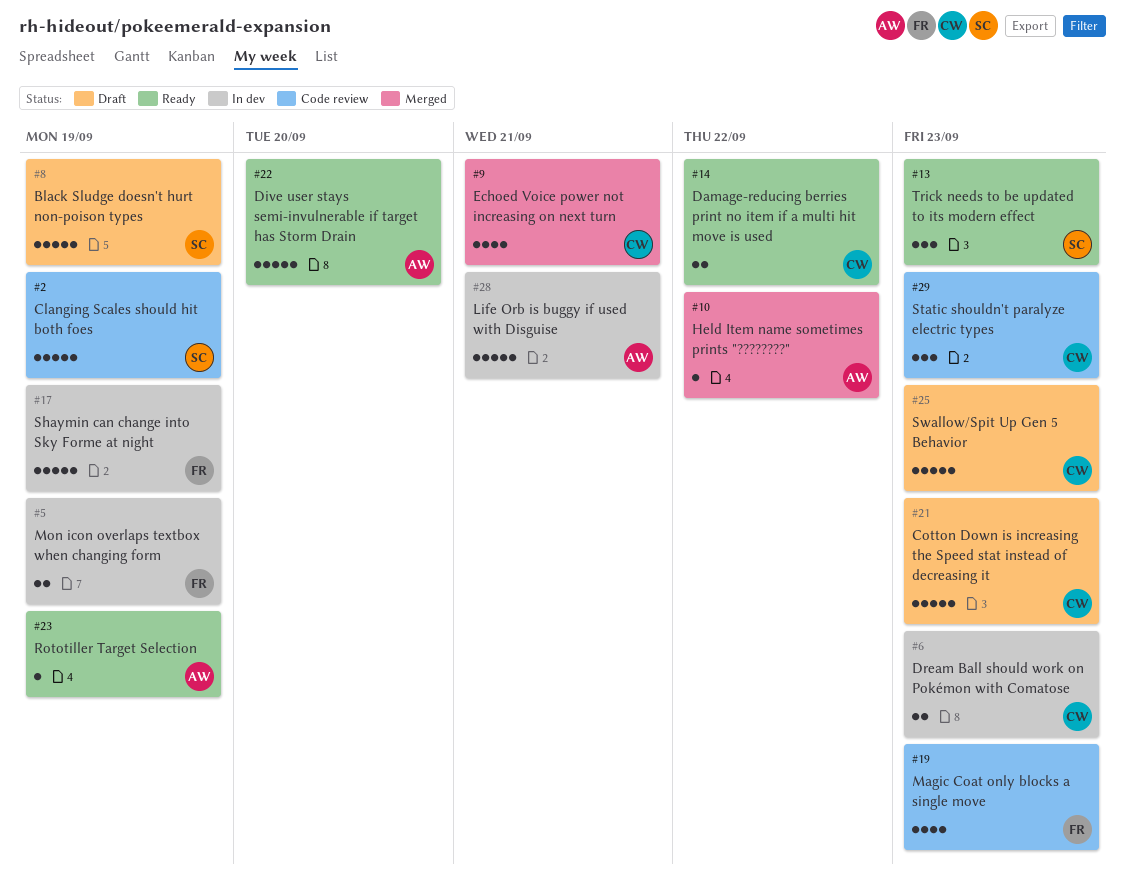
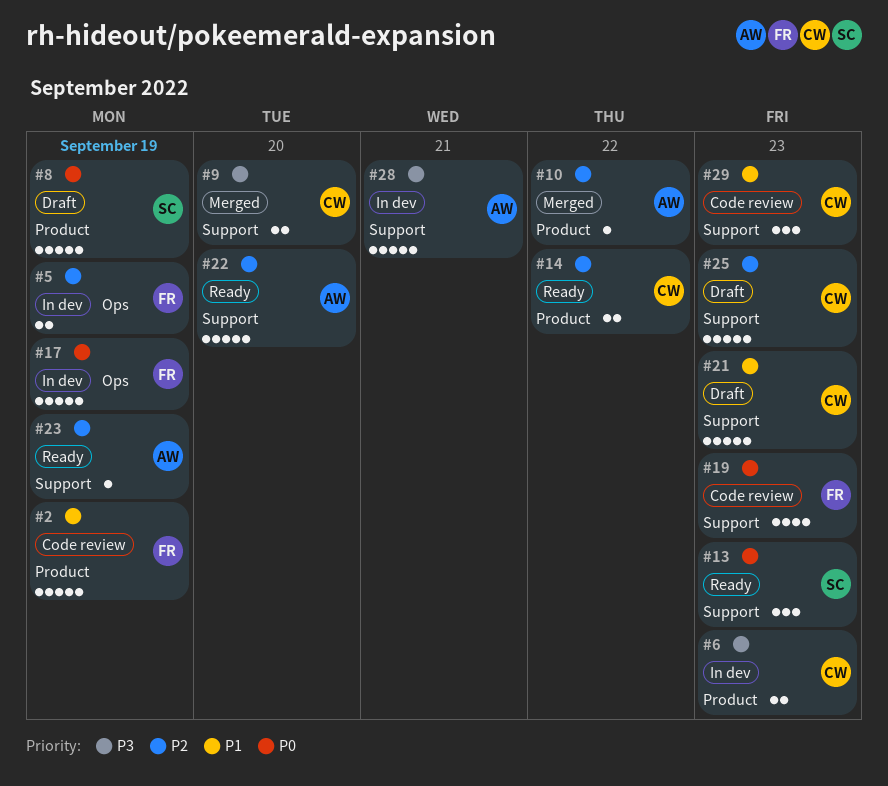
#2, owner: SC -> FR
#9, estimate: 4 -> 2
#9, due: Sep 21 -> Sep 20

